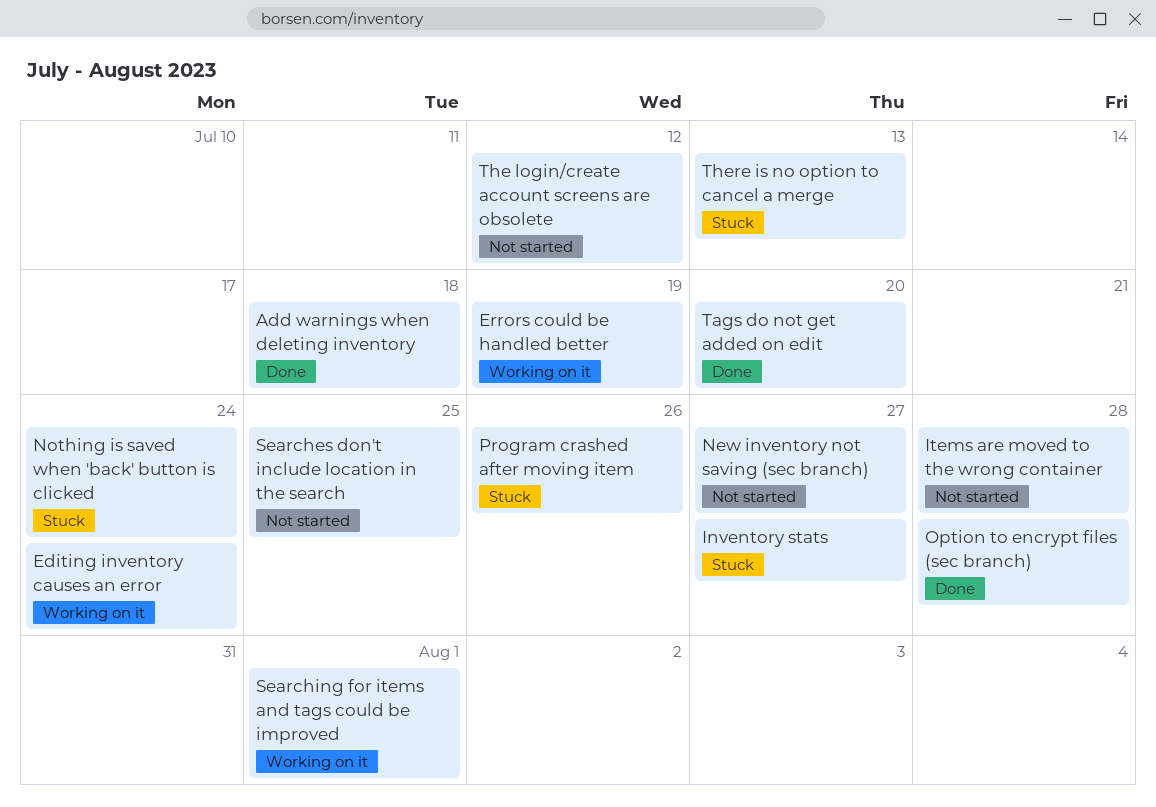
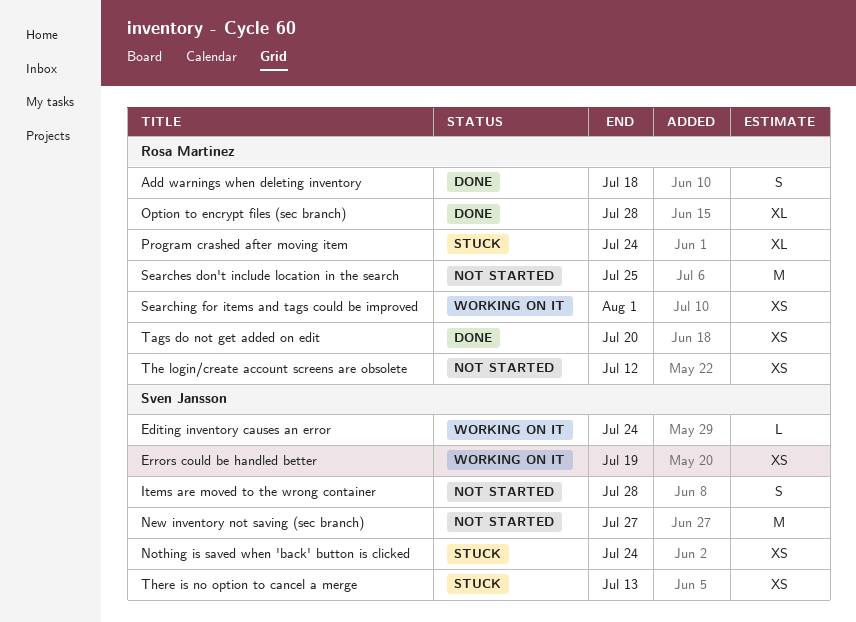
Inventory stats: present -> none
Program crashed after moving item, due: Jul 26 -> Jul 24

